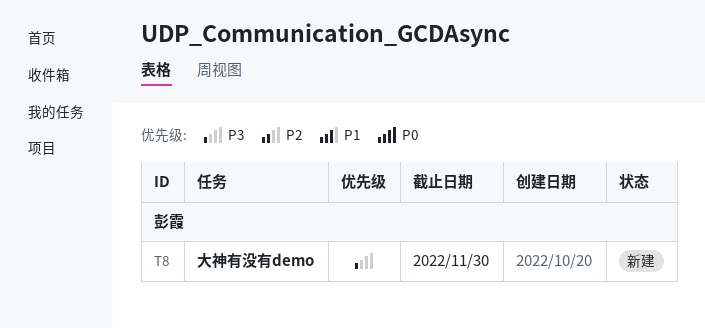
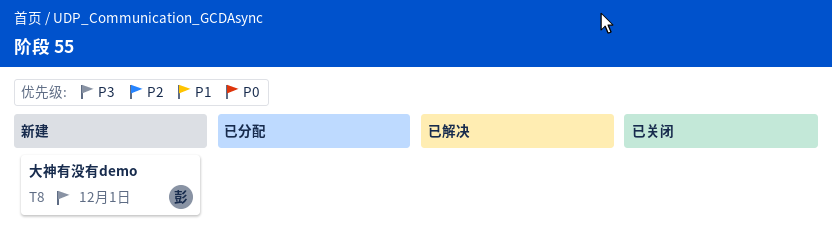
T8, due: Nov 30 -> Dec 1

